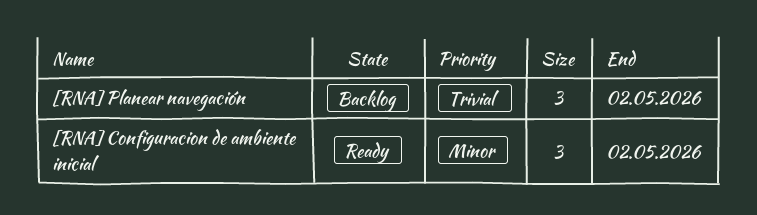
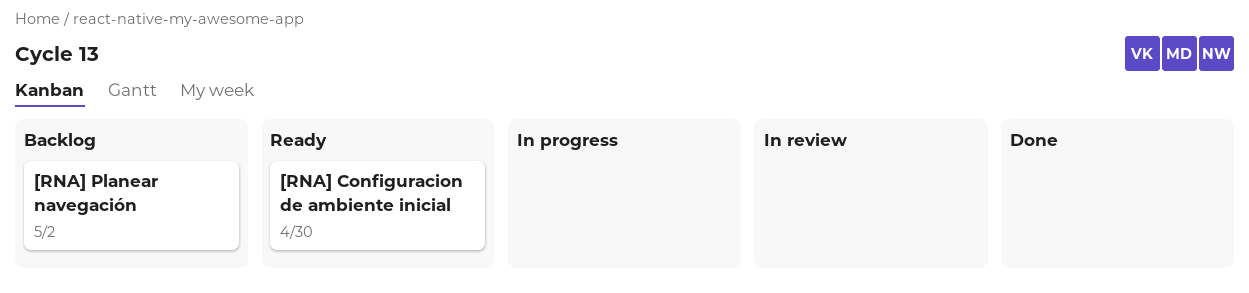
[RNA] Configuracion de ambiente inicial, due: May 2 -> Apr 30

